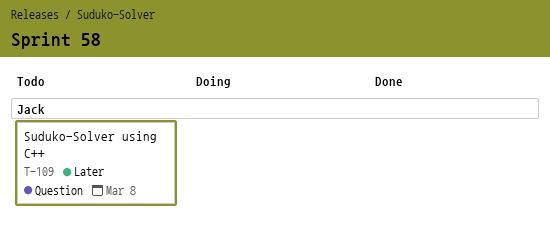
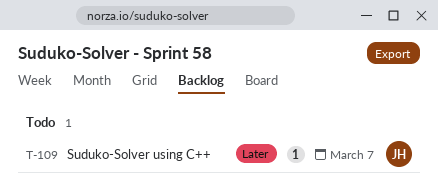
T-109, due: Mar 8 -> Mar 7

